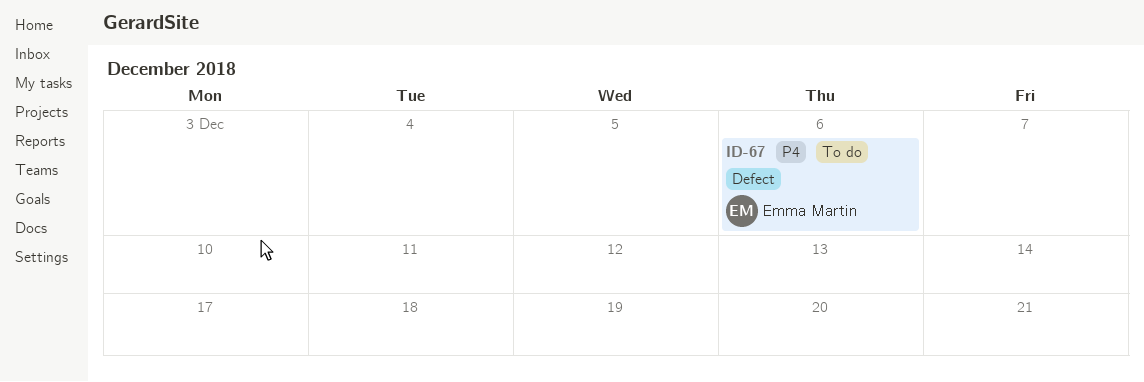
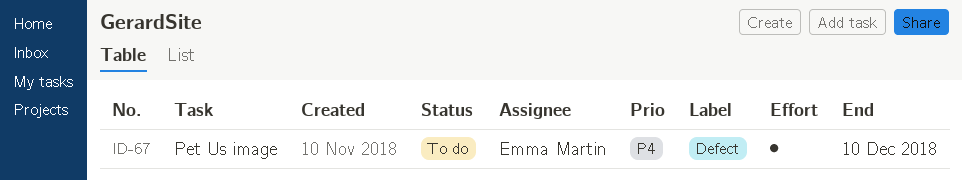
ID-67, due: Dec 6 -> Dec 10

